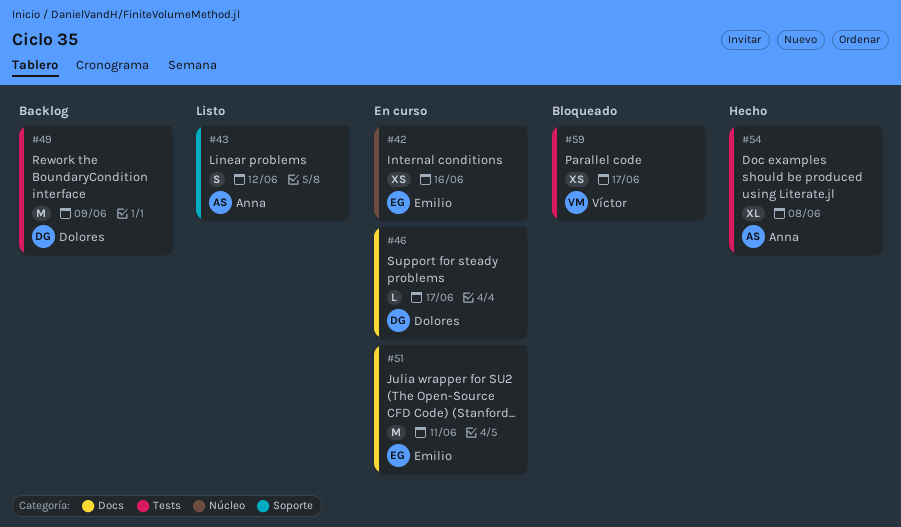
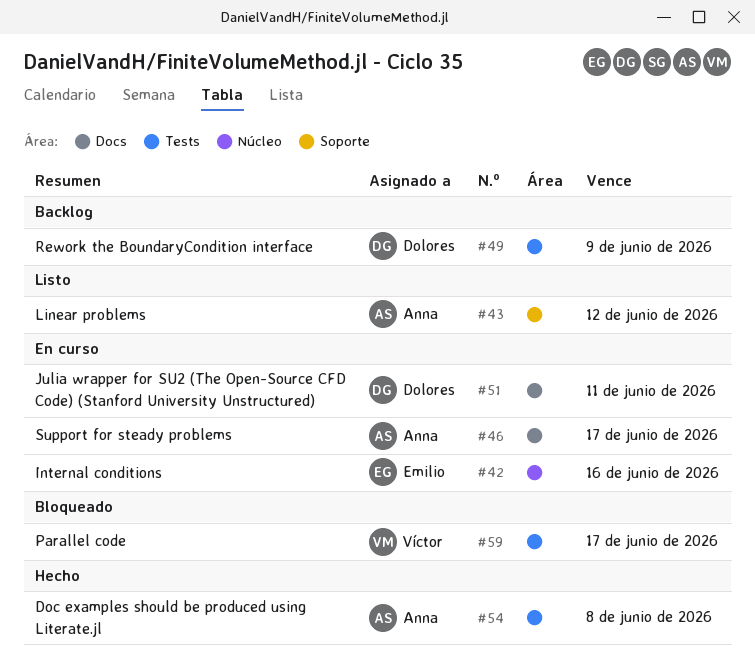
#46, owner: Dolores -> Anna
#51, owner: Emilio -> Dolores

